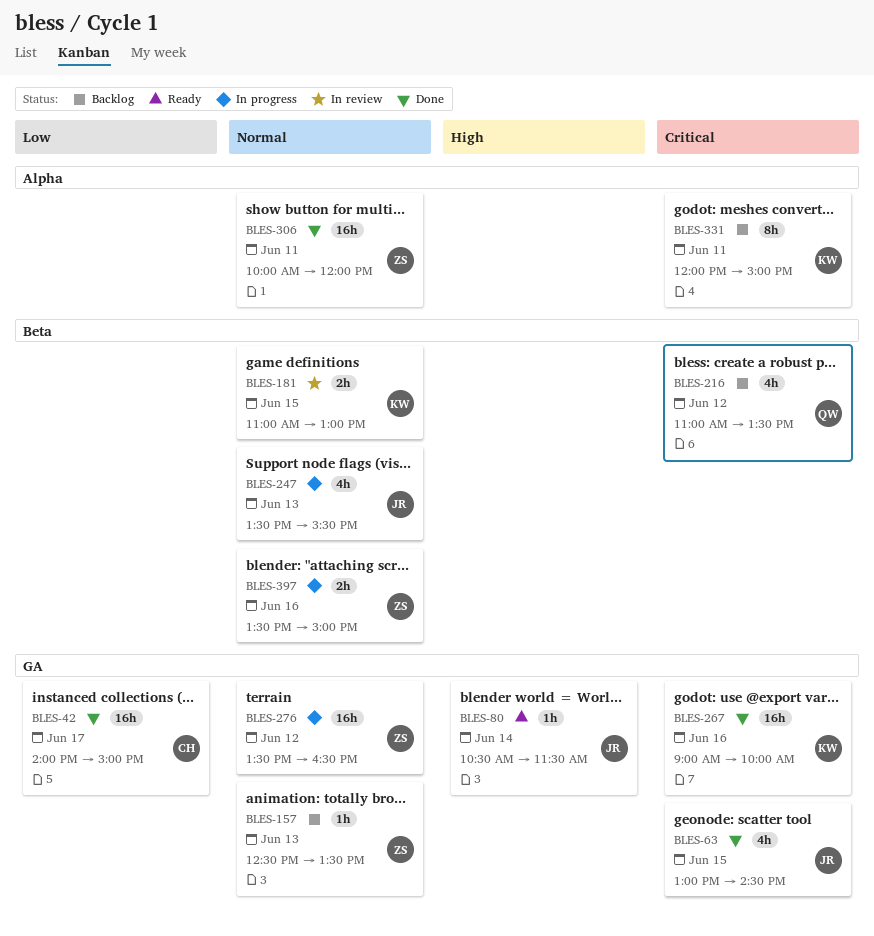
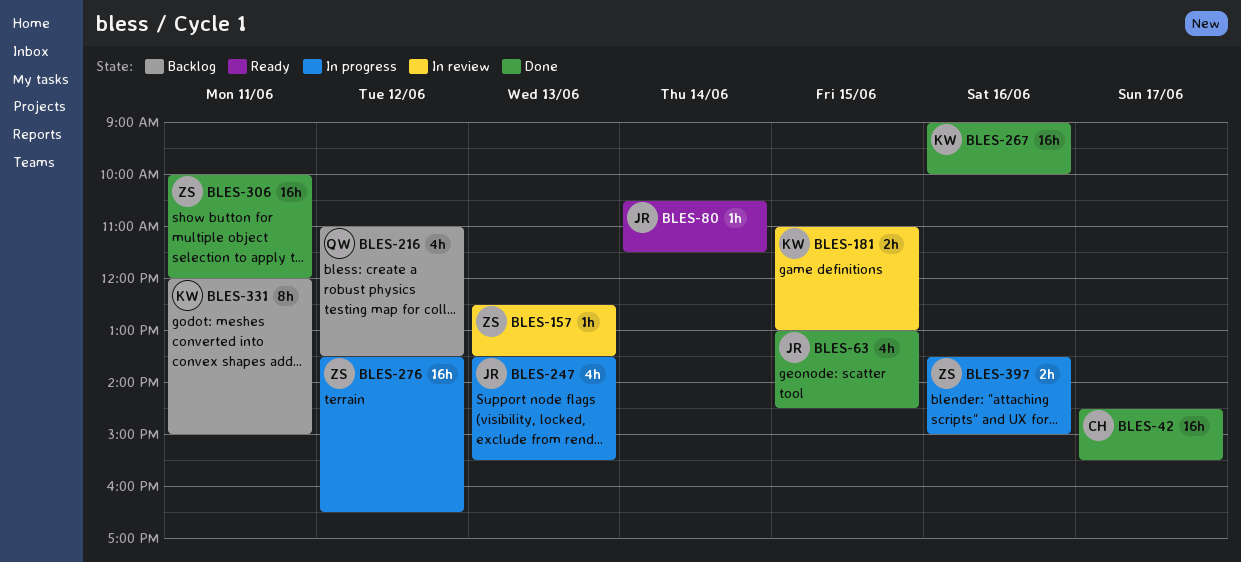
BLES-42, begins: 14:00 -> 14:30
BLES-42, ends: 15:00 -> 15:30
BLES-157, status: Backlog -> In review

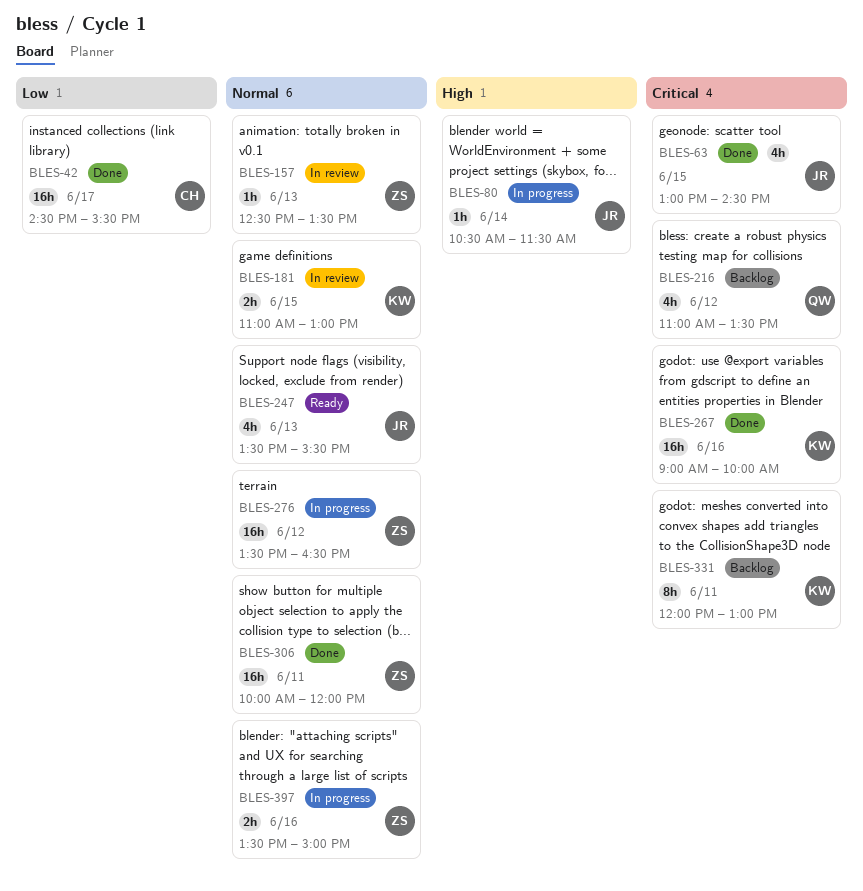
BLES-80, status: Ready -> In progress
BLES-247, status: In progress -> Ready
BLES-331, ends: 15:00 -> 13:00

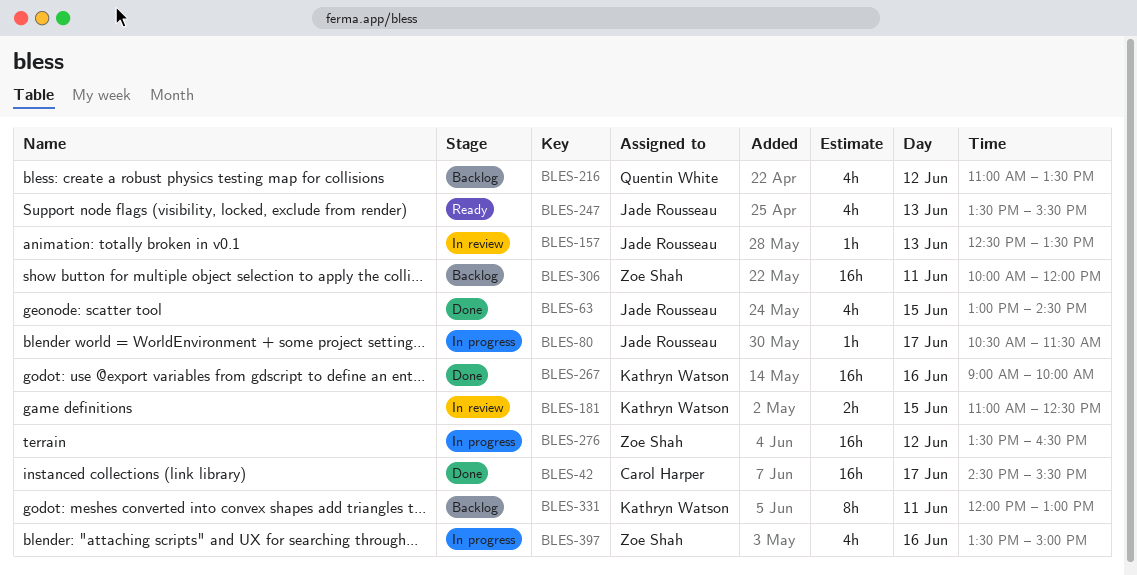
BLES-80, day: Jun 14 -> Jun 17
BLES-157, owner: Zoe Shah -> Jade Rousseau
BLES-181, ends: 13:00 -> 12:30
BLES-306, status: Done -> Backlog
BLES-397, estimate: 2h -> 4h

